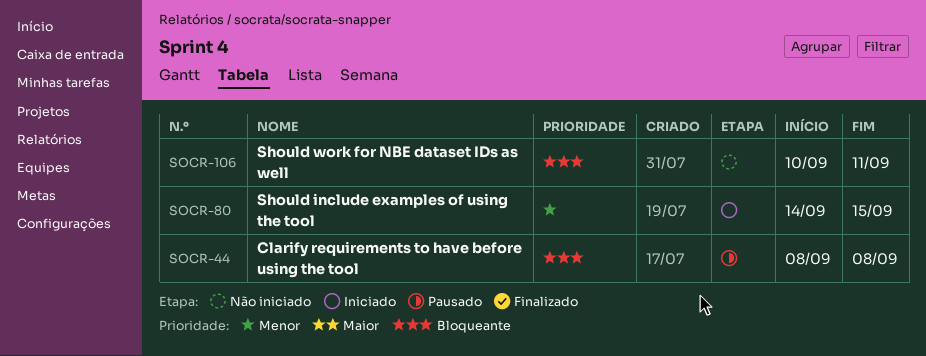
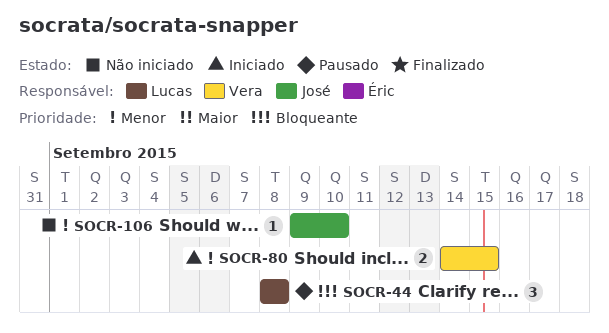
SOCR-106, priority: Bloqueante -> Menor
SOCR-106, start: Sep 10 -> Sep 9
SOCR-106, due: Sep 11 -> Sep 10

